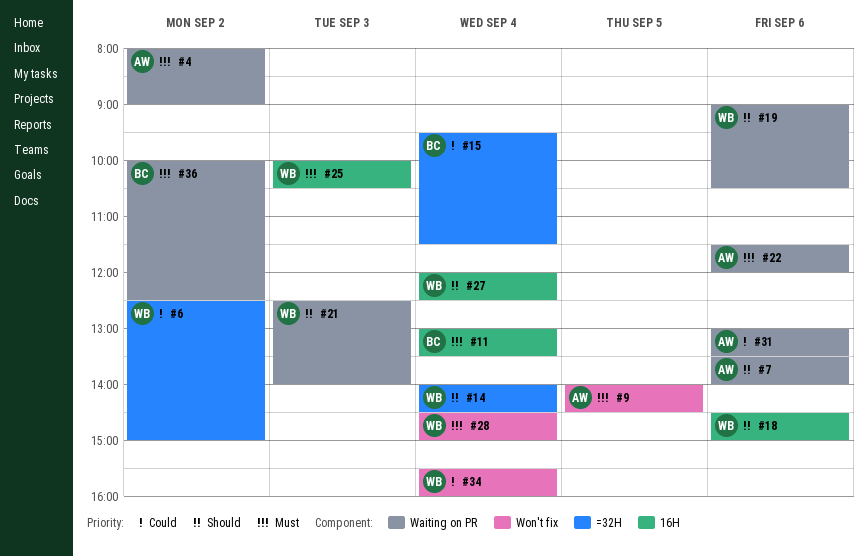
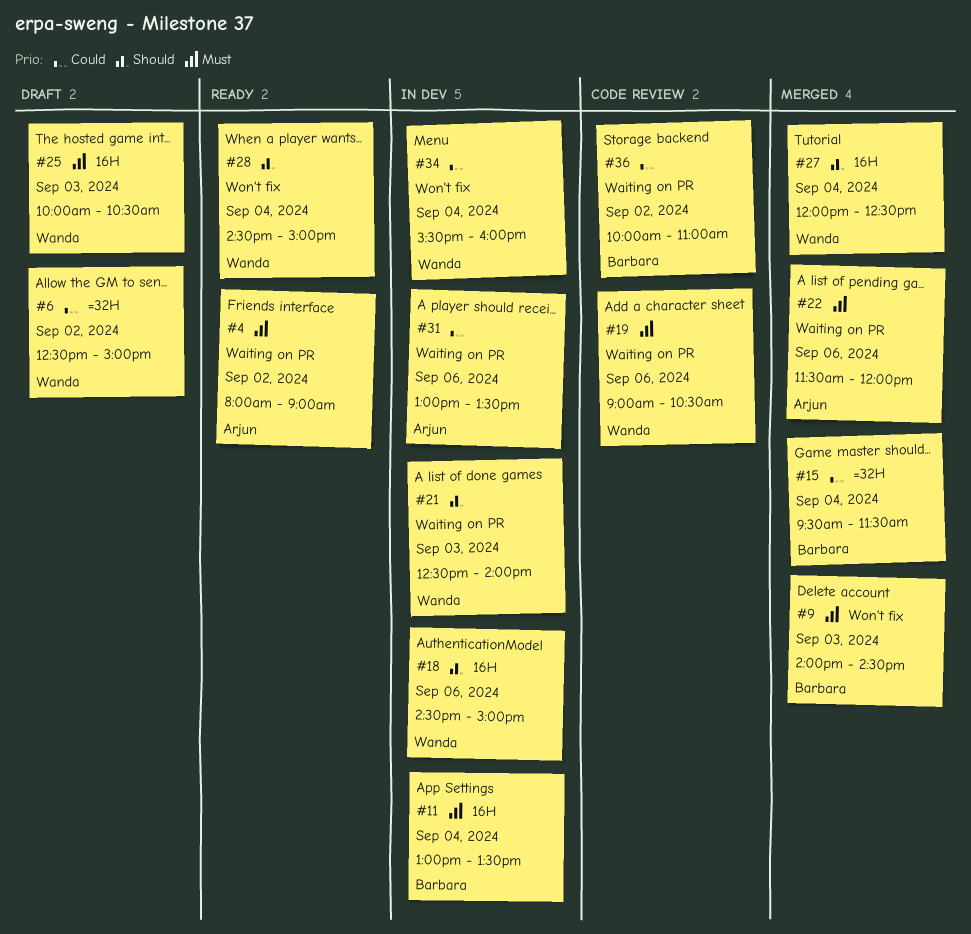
#7: present -> none
#9, owner: Arjun -> Barbara
#9, day: Sep 5 -> Sep 3
#14: present -> none
#19, priority: Should -> Must
#28, priority: Must -> Should
#36, priority: Must -> Could
#36, ends: 12:30 -> 11:00

